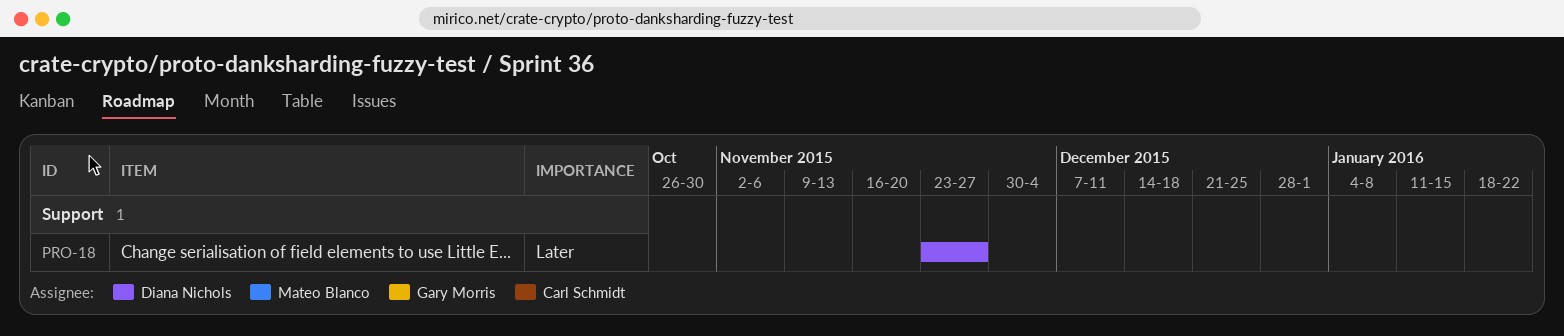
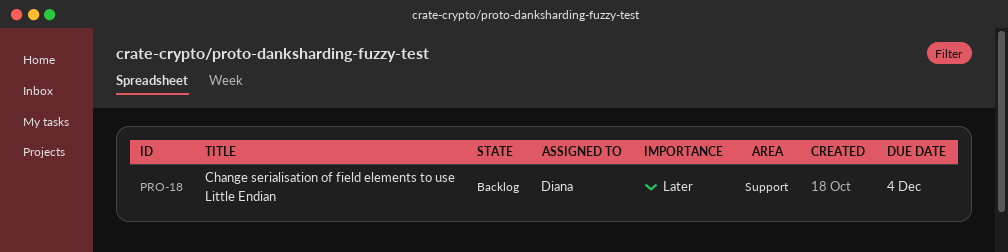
PRO-18, due: Nov 27 -> Dec 4

